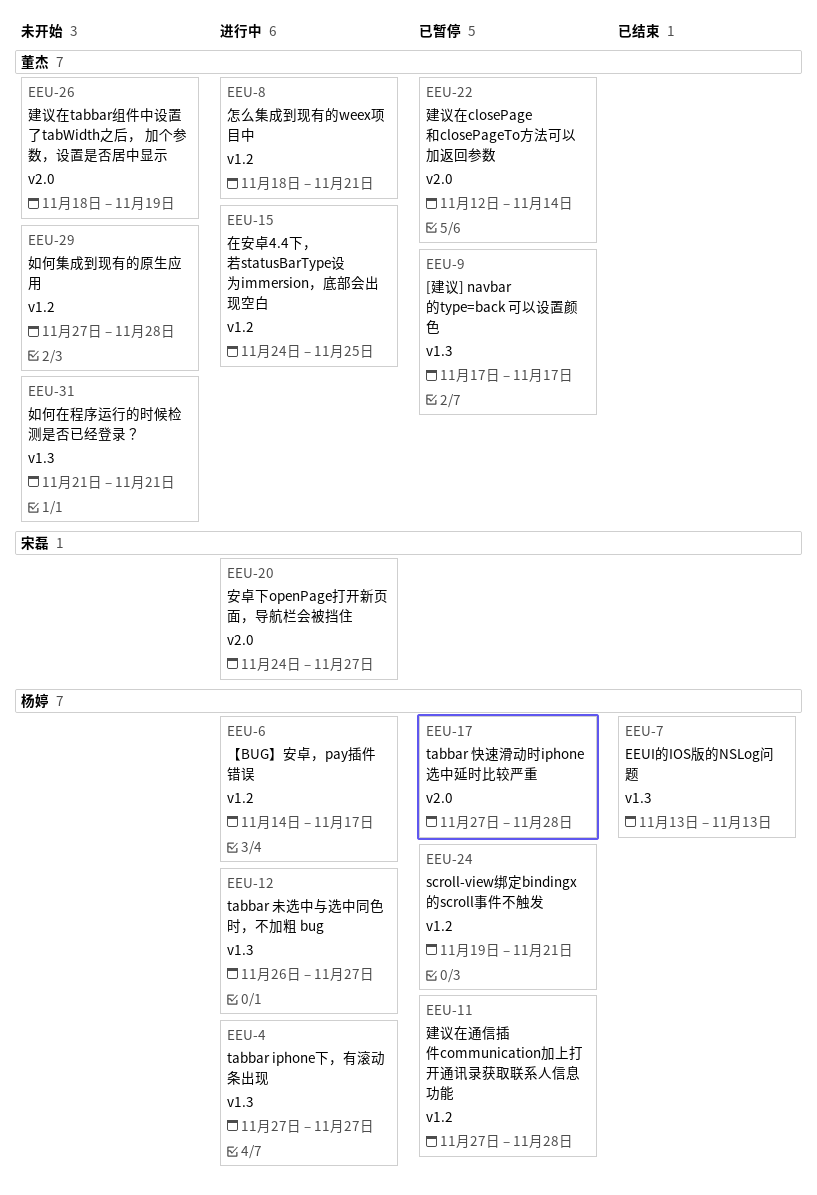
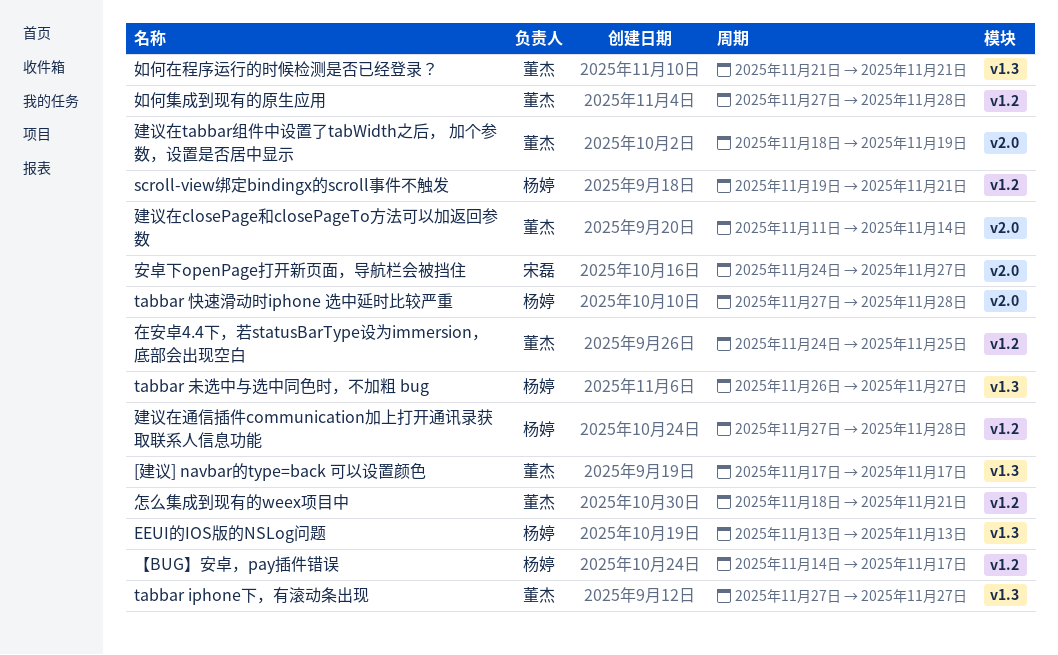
tabbar iphone下，有滚动条出现, owner: 杨婷 -> 董杰
建议在closePage和closePageTo方法可以加返回参数, start: Nov 12 -> Nov 11

